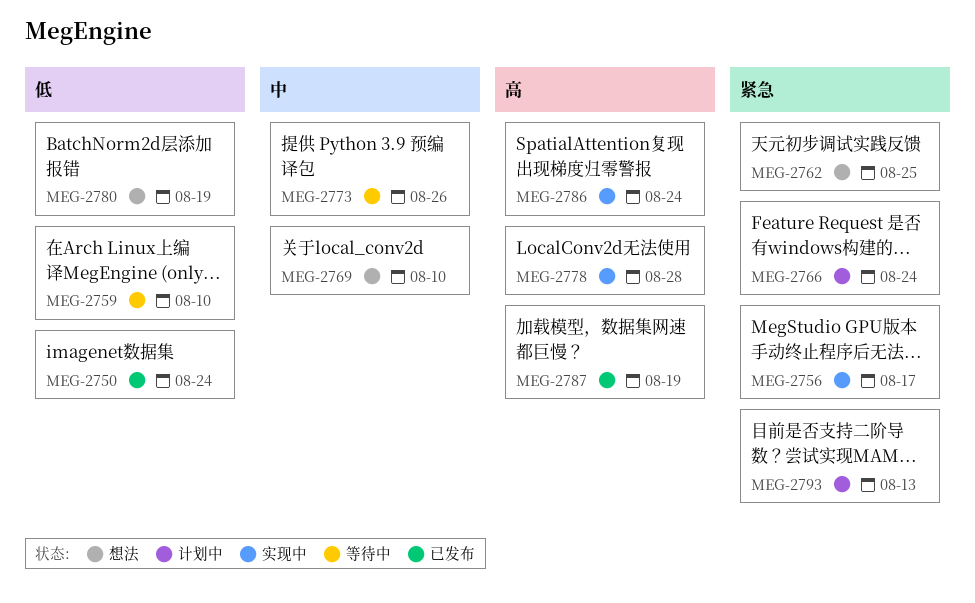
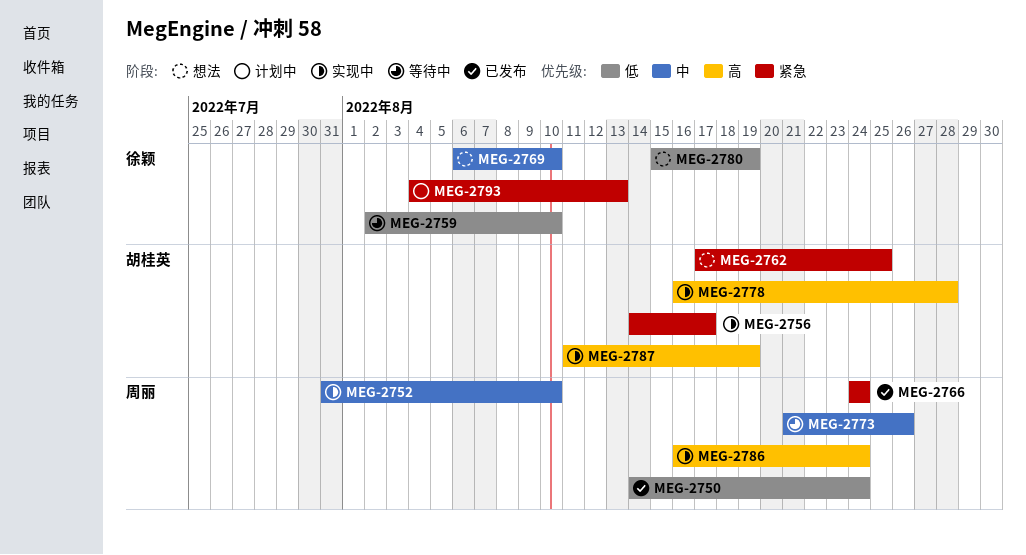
MEG-2752: none -> present
MEG-2766, status: 计划中 -> 已发布
MEG-2787, status: 已发布 -> 实现中

